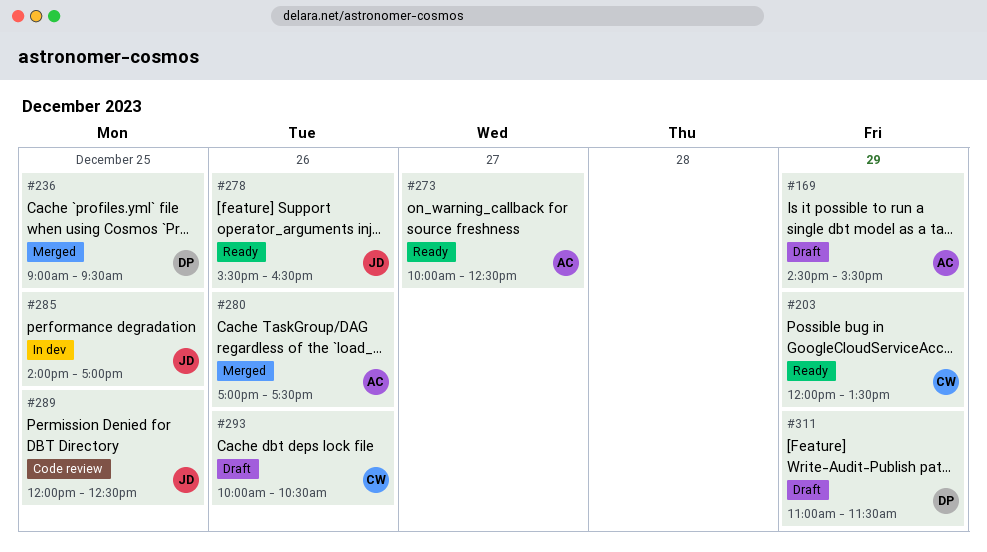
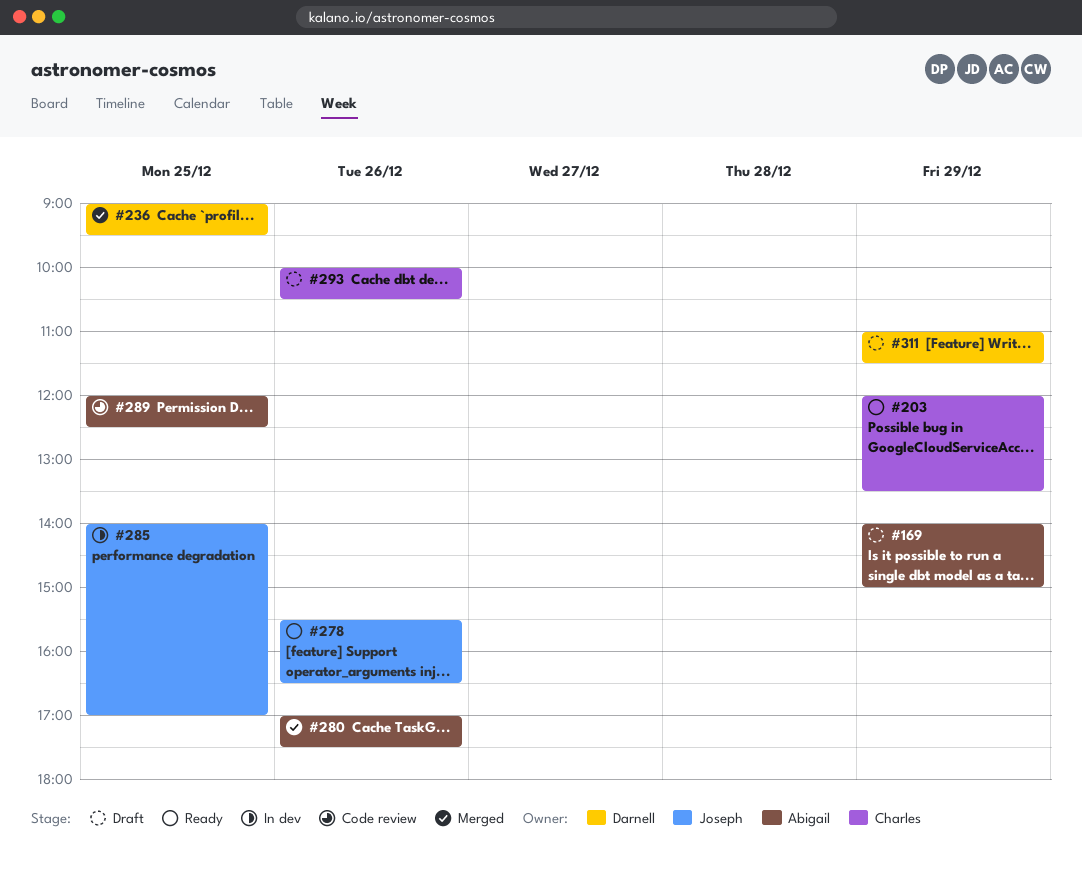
#169, begins: 14:30 -> 14:00
#169, ends: 15:30 -> 15:00
#273: present -> none
#289, owner: Joseph -> Abigail

